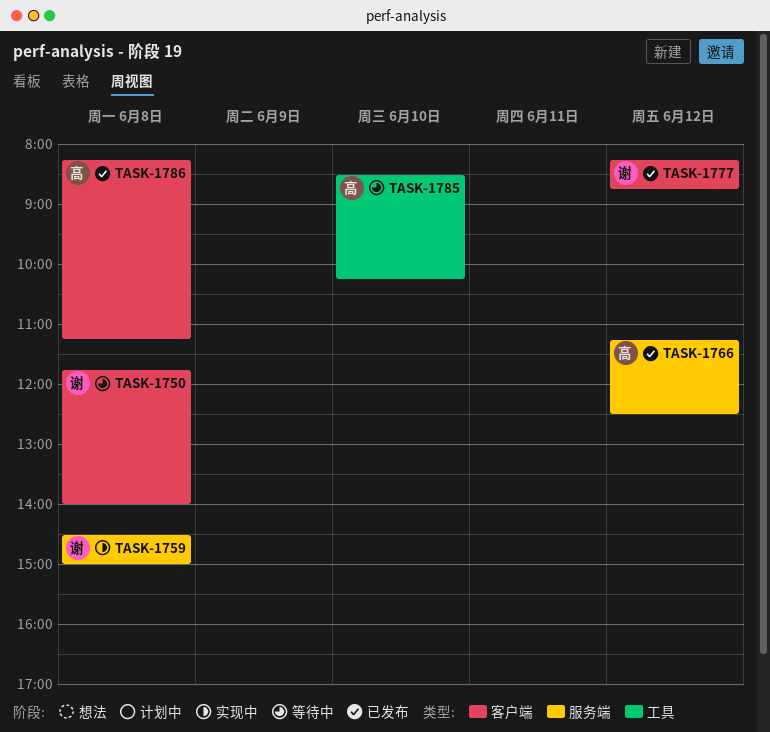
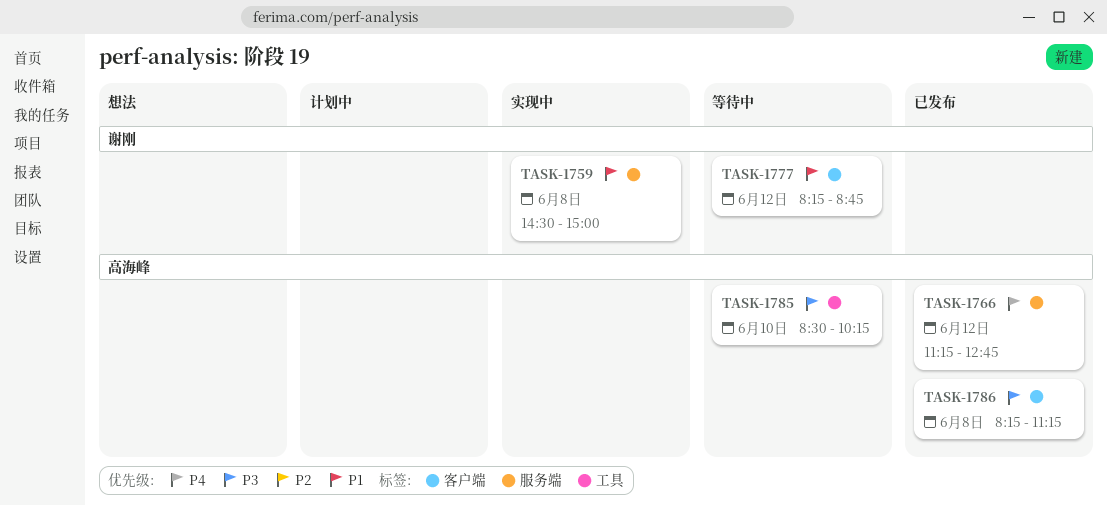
TASK-1750: present -> none
TASK-1766, ends: 12:30 -> 12:45
TASK-1777, status: 已发布 -> 等待中

